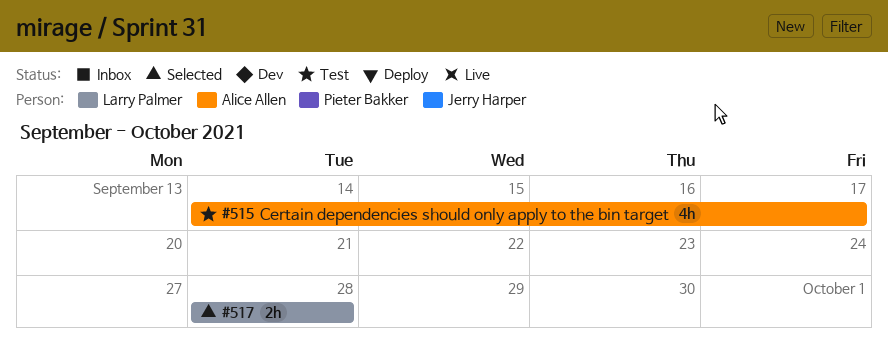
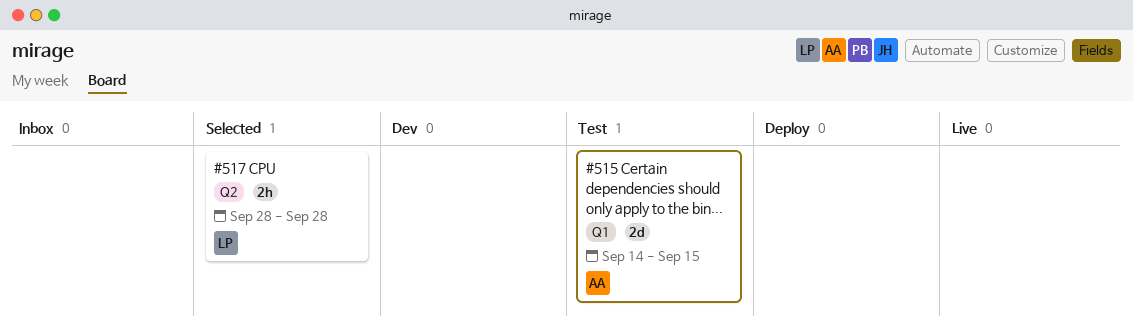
#515, estimate: 4h -> 2d
#515, due: Sep 17 -> Sep 15

